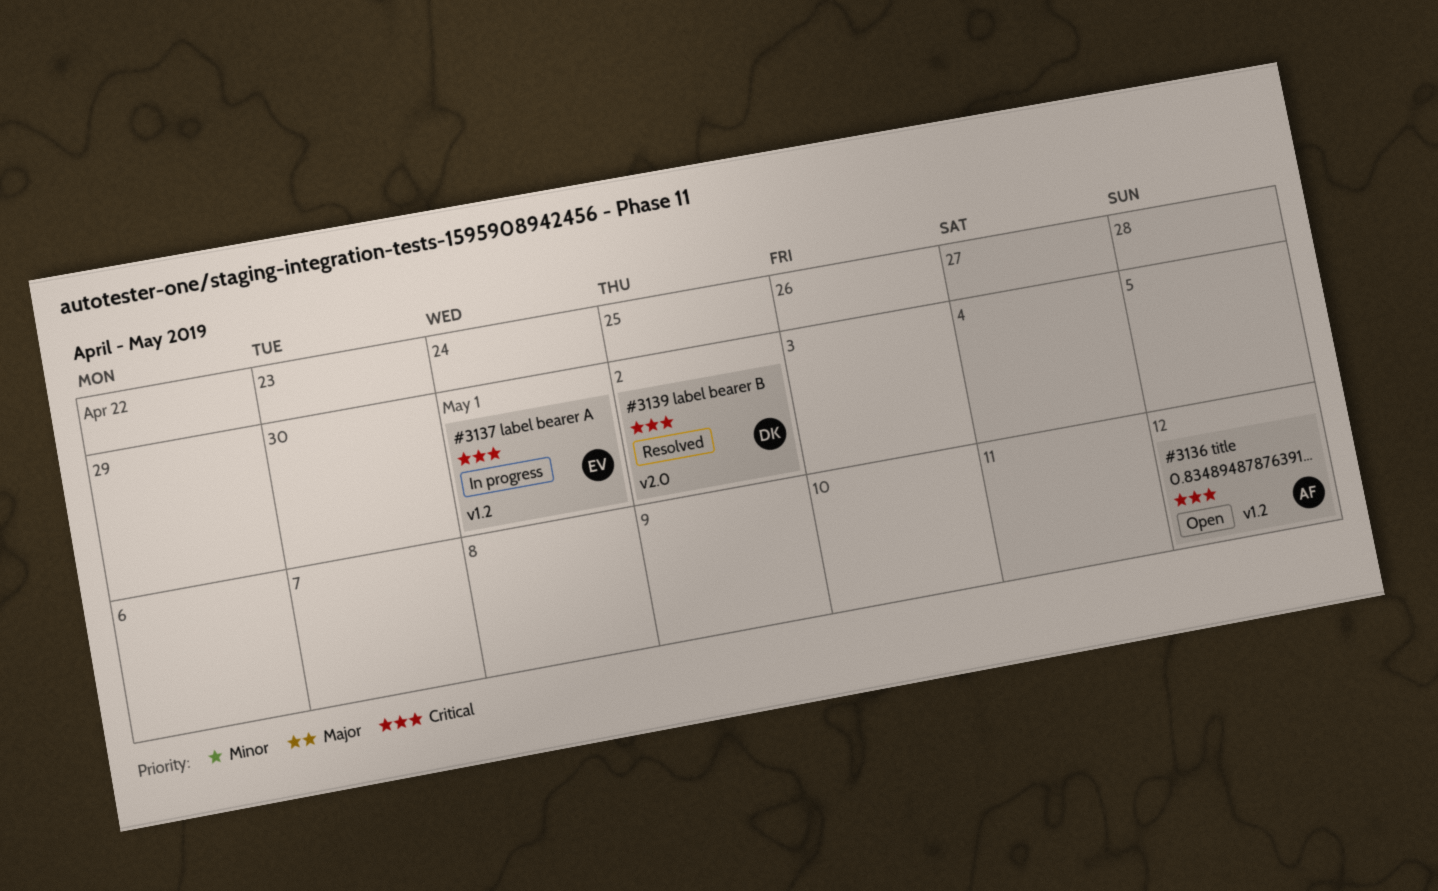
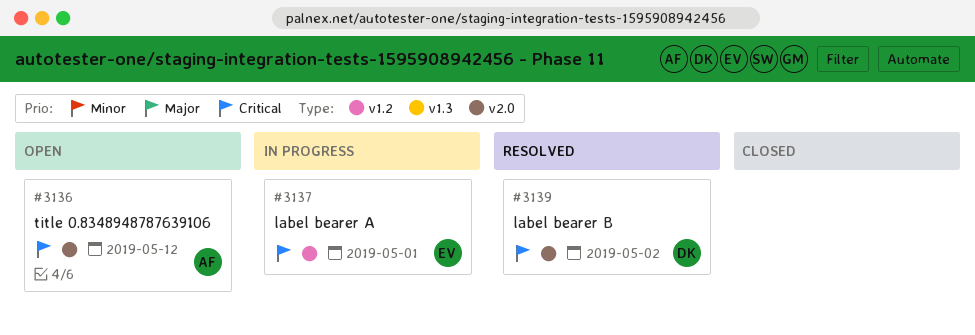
#3136, label: v1.2 -> v2.0

